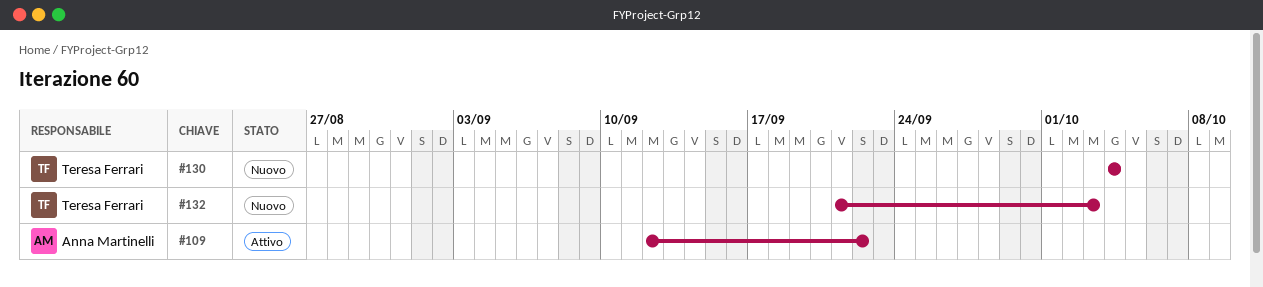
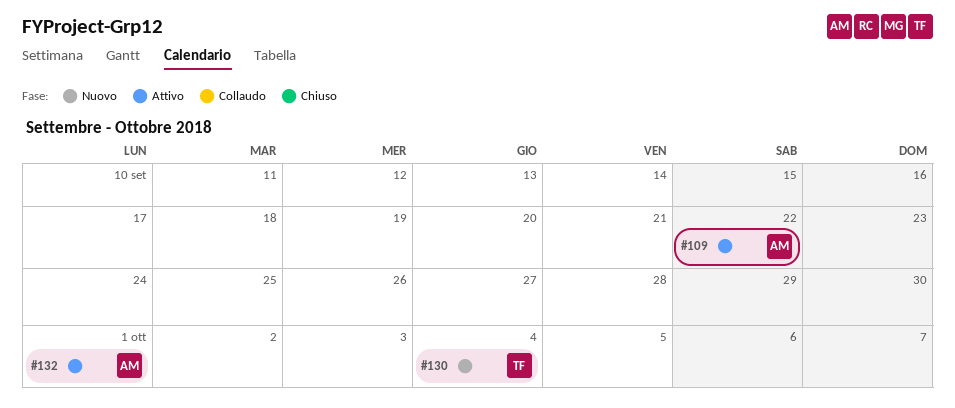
#132, status: Nuovo -> Attivo
#132, owner: Teresa Ferrari -> Anna Martinelli
#132, due: Oct 3 -> Oct 1

